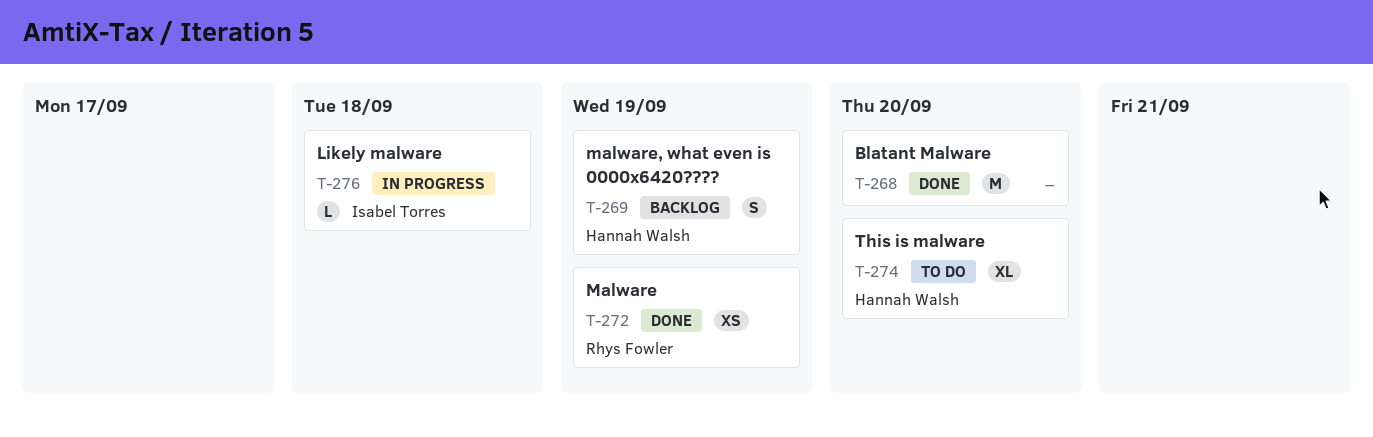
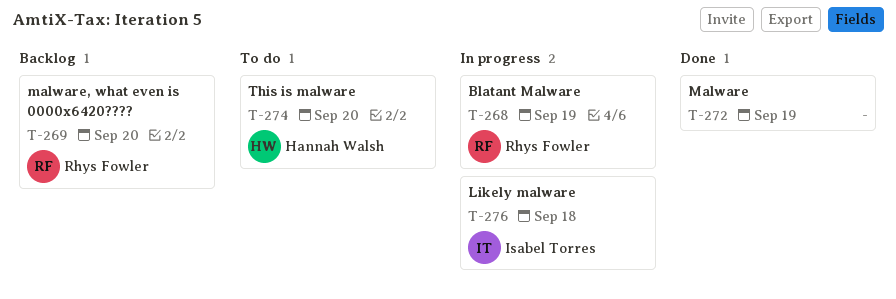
T-268, status: Done -> In progress
T-268, owner: none -> Rhys Fowler
T-268, due: Sep 20 -> Sep 19
T-269, owner: Hannah Walsh -> Rhys Fowler
T-269, due: Sep 19 -> Sep 20
T-272, owner: Rhys Fowler -> none

